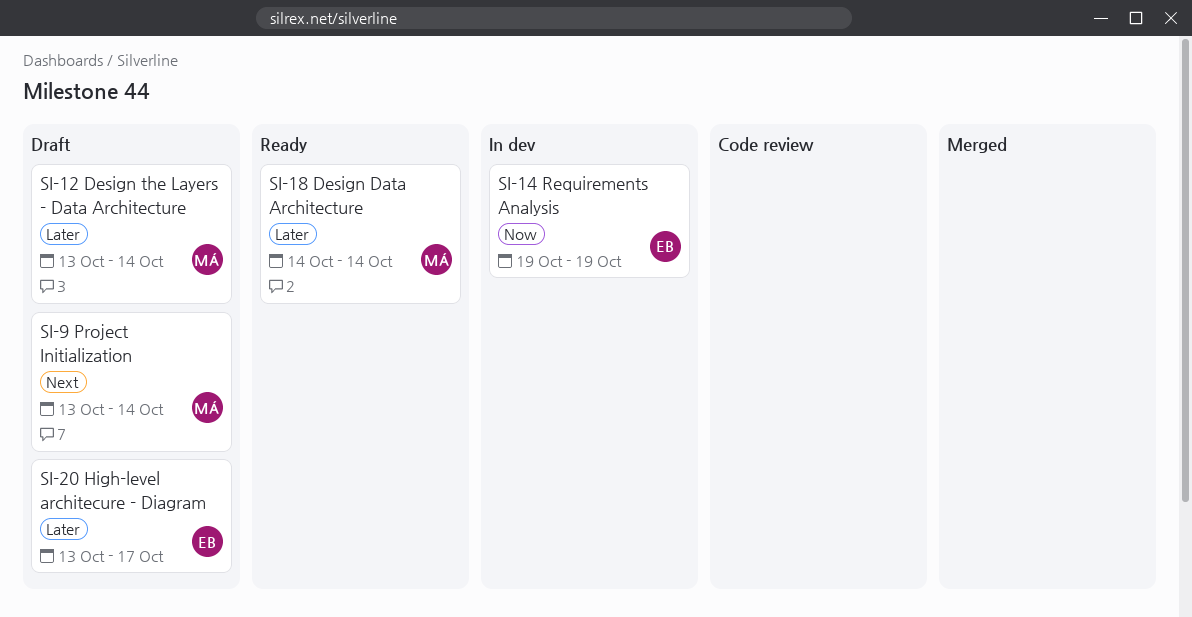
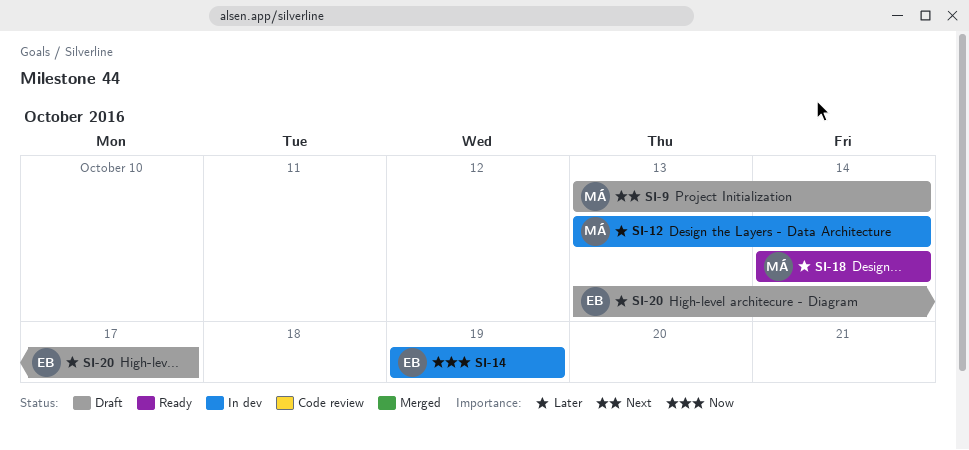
SI-12, status: Draft -> In dev

